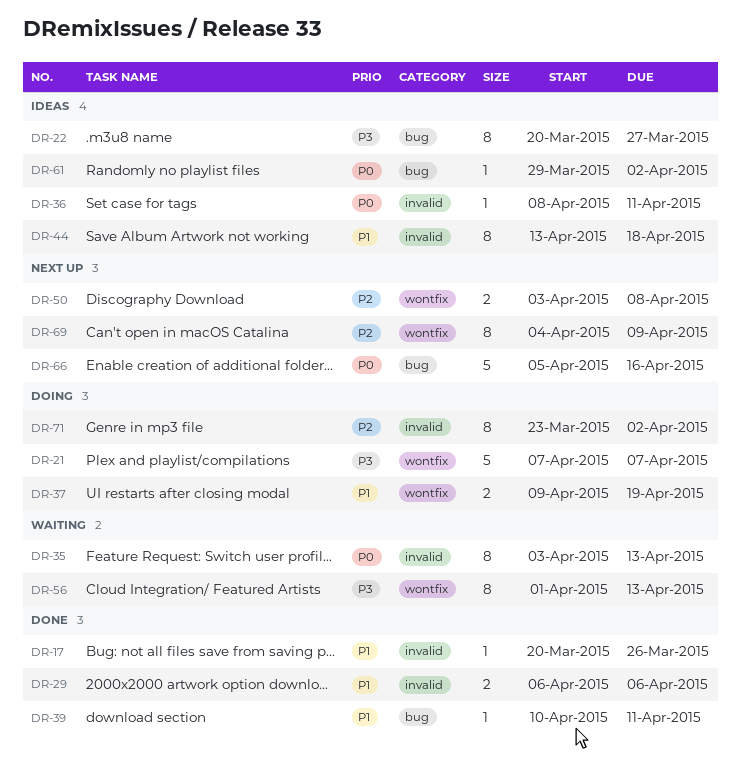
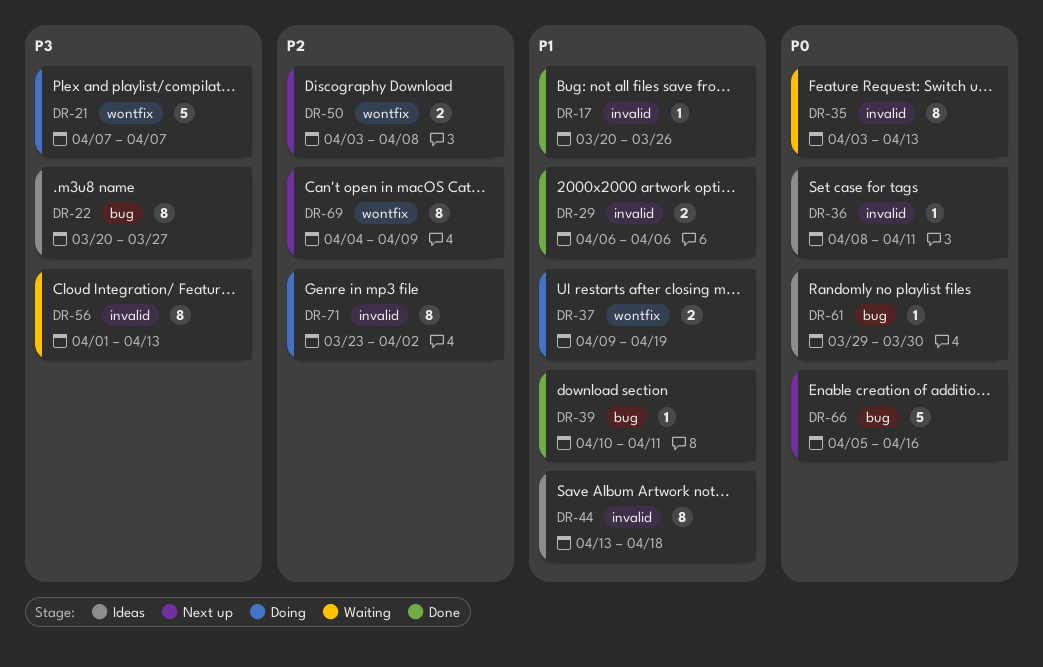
DR-56, label: wontfix -> invalid
DR-61, due: Apr 2 -> Mar 30

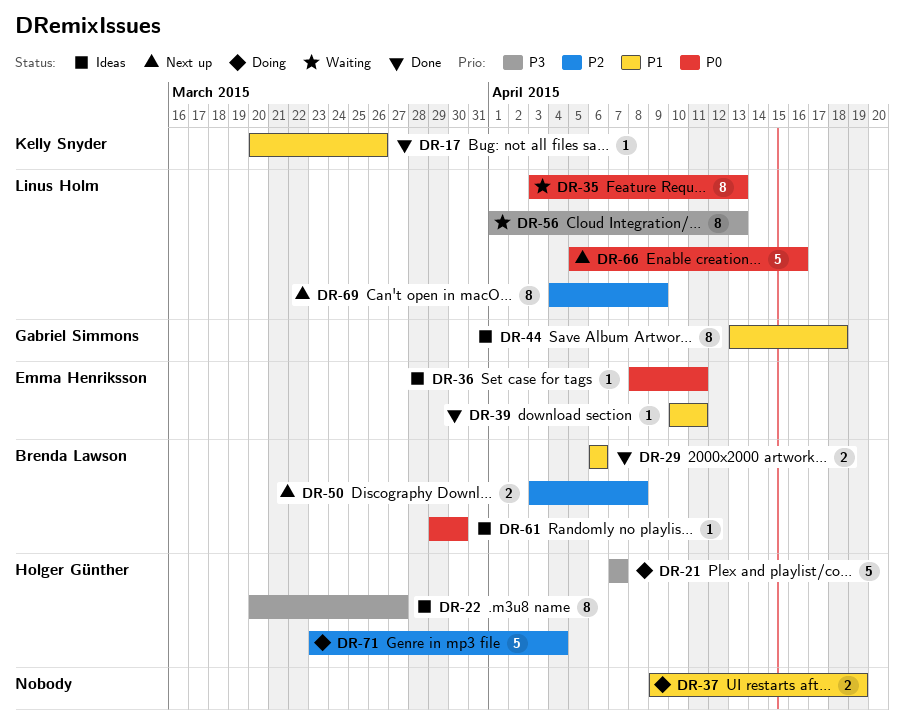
DR-71, estimate: 8 -> 5
DR-71, due: Apr 2 -> Apr 4

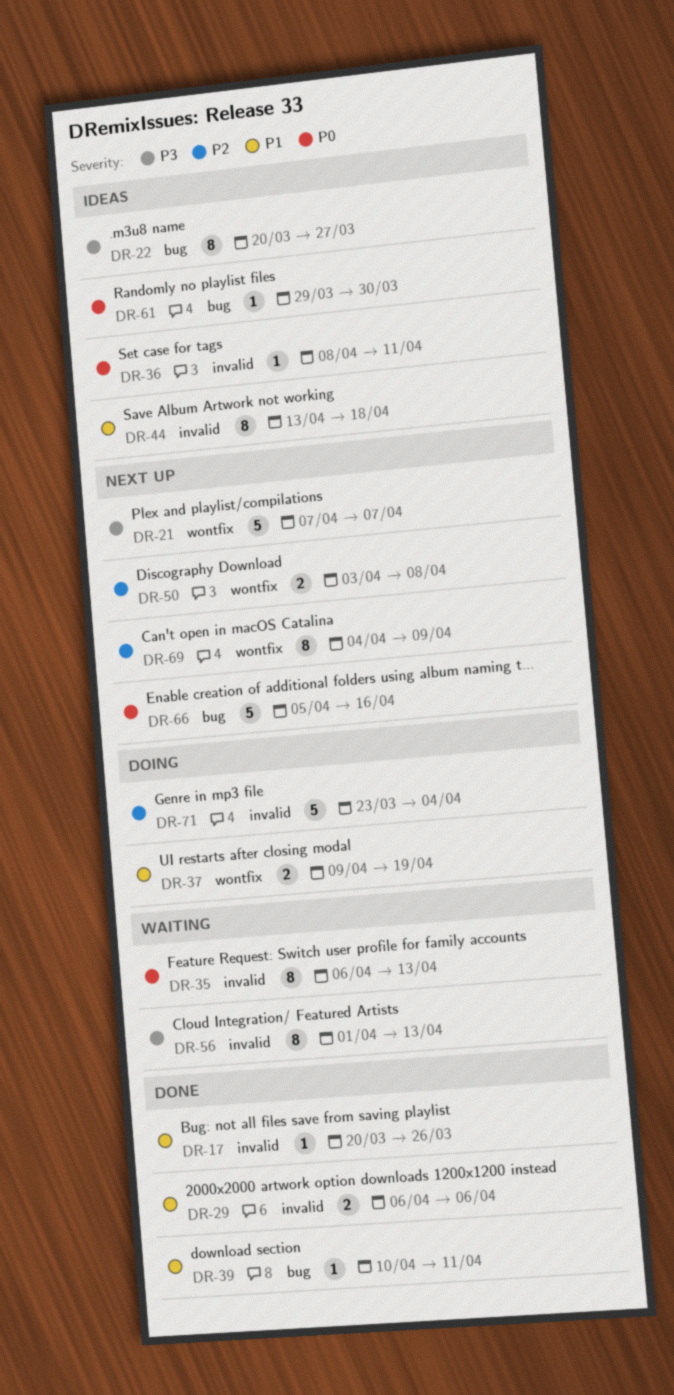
DR-21, status: Doing -> Next up
DR-35, start: Apr 3 -> Apr 6

